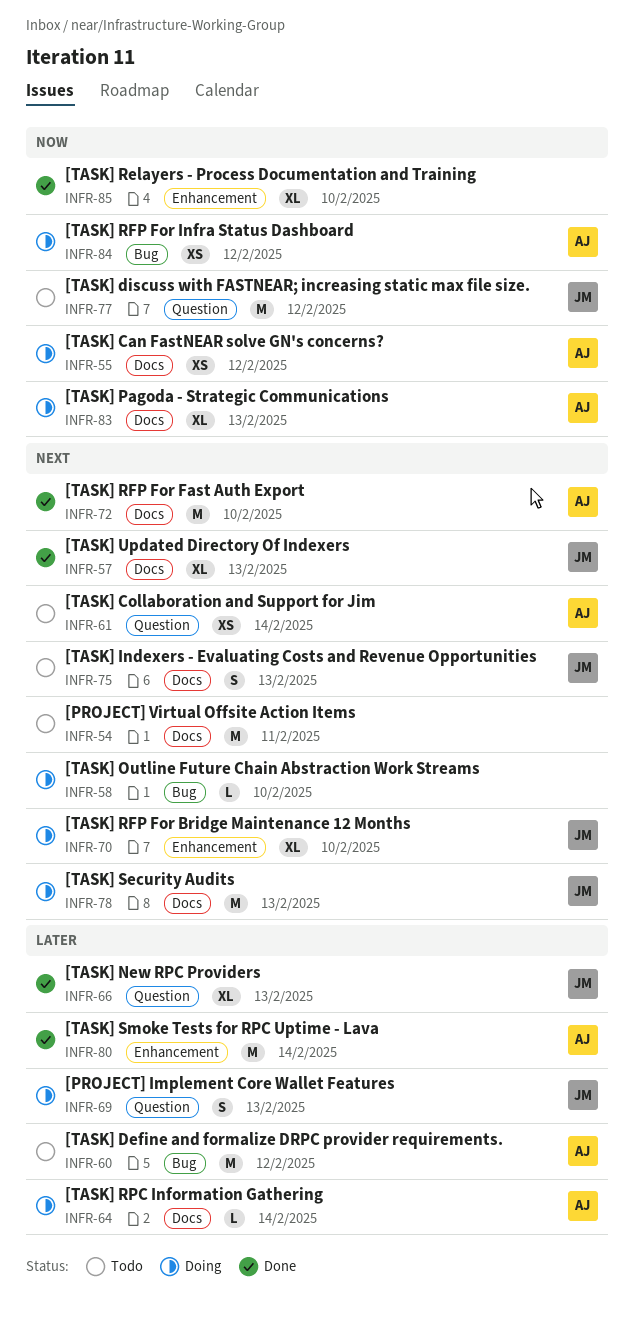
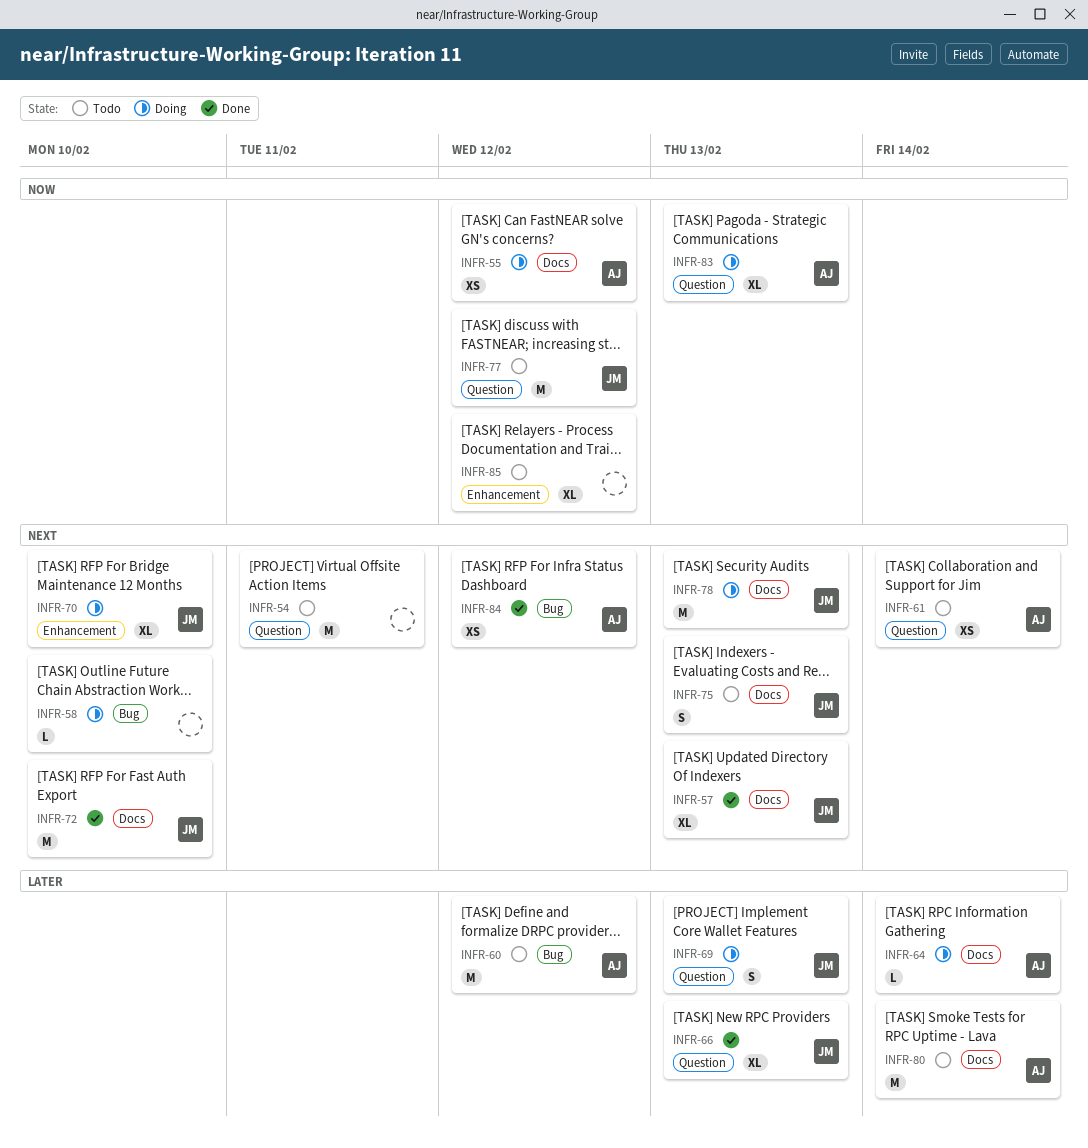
INFR-54, label: Docs -> Question
INFR-72, owner: AJ -> JM
INFR-80, status: Done -> Todo
INFR-80, label: Enhancement -> Docs
INFR-83, label: Docs -> Question
INFR-84, status: Doing -> Done
INFR-84, priority: Now -> Next
INFR-85, status: Done -> Todo
INFR-85, due: Feb 10 -> Feb 12

